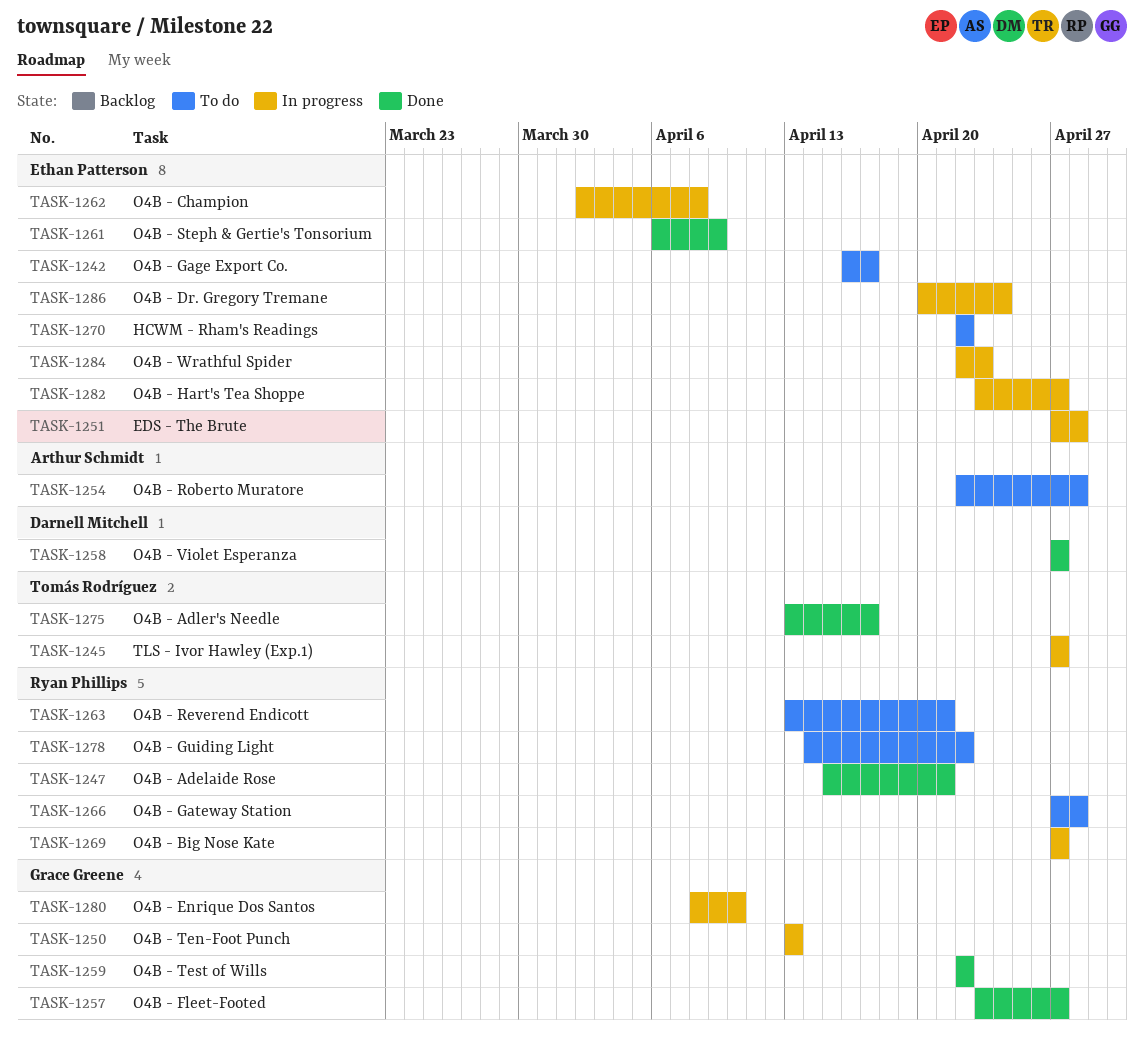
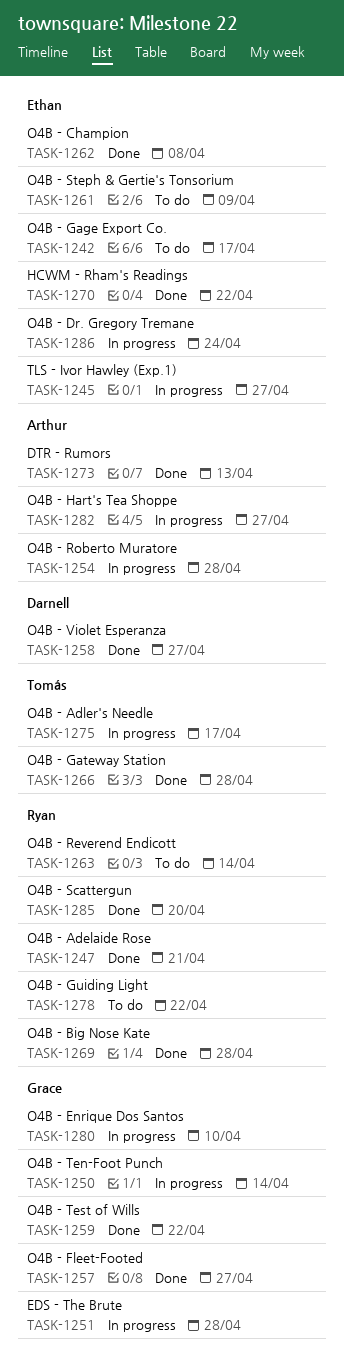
TASK-1245, owner: Tomás Rodríguez -> Ethan Patterson
TASK-1250, due: Apr 13 -> Apr 14
TASK-1251, owner: Ethan Patterson -> Grace Greene
TASK-1254, status: To do -> In progress
TASK-1261, status: Done -> To do
TASK-1262, status: In progress -> Done
TASK-1263, due: Apr 21 -> Apr 14
TASK-1266, status: To do -> Done
TASK-1266, owner: Ryan Phillips -> Tomás Rodríguez
TASK-1269, status: In progress -> Done
TASK-1269, due: Apr 27 -> Apr 28
TASK-1270, status: To do -> Done
TASK-1273: none -> present
TASK-1275, status: Done -> In progress
TASK-1282, owner: Ethan Patterson -> Arthur Schmidt
TASK-1284: present -> none
TASK-1285: none -> present

